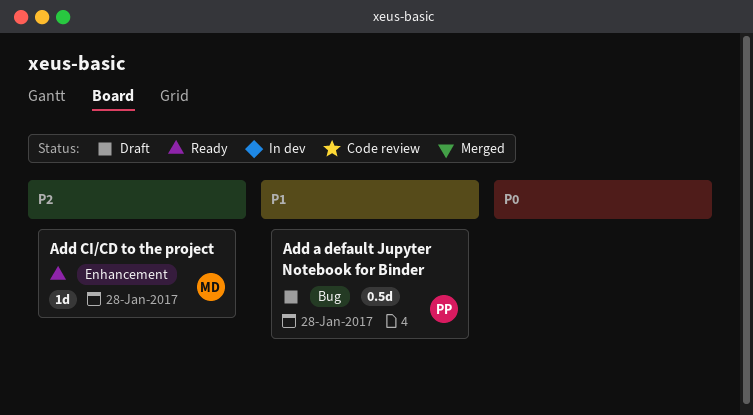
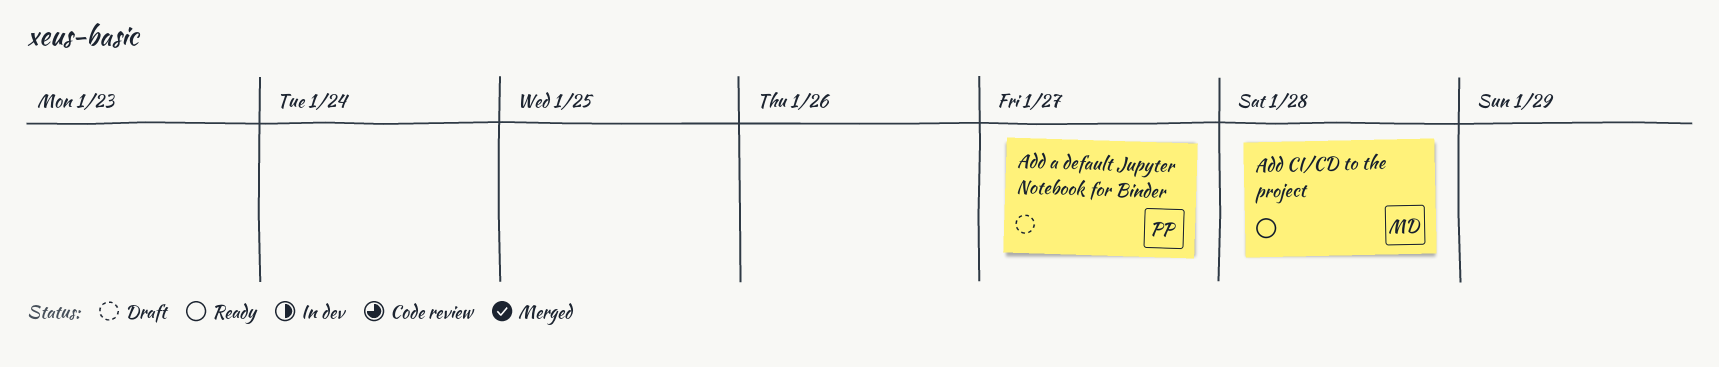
Add a default Jupyter Notebook for Binder, due: Jan 28 -> Jan 27

